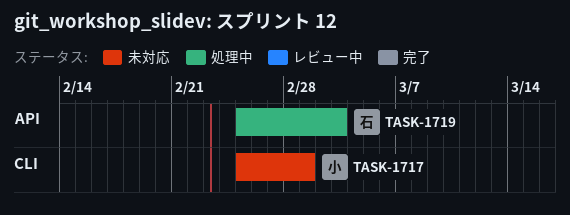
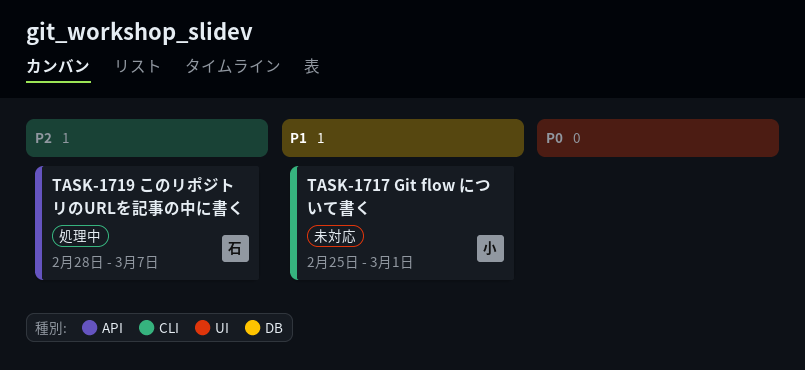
TASK-1719, start: Feb 25 -> Feb 28
TASK-1719, due: Mar 3 -> Mar 7

